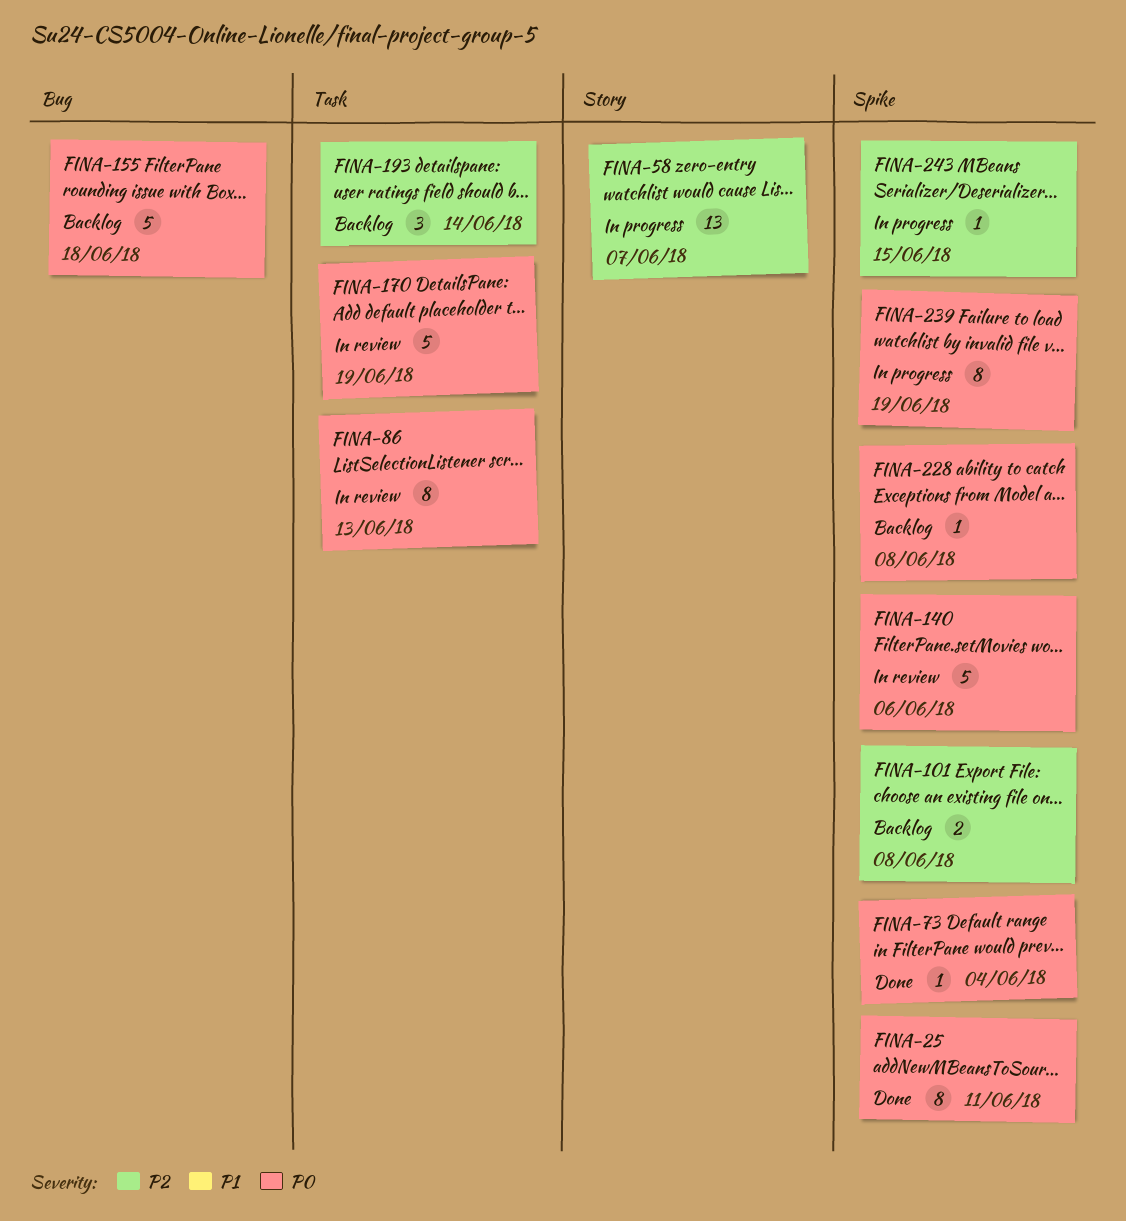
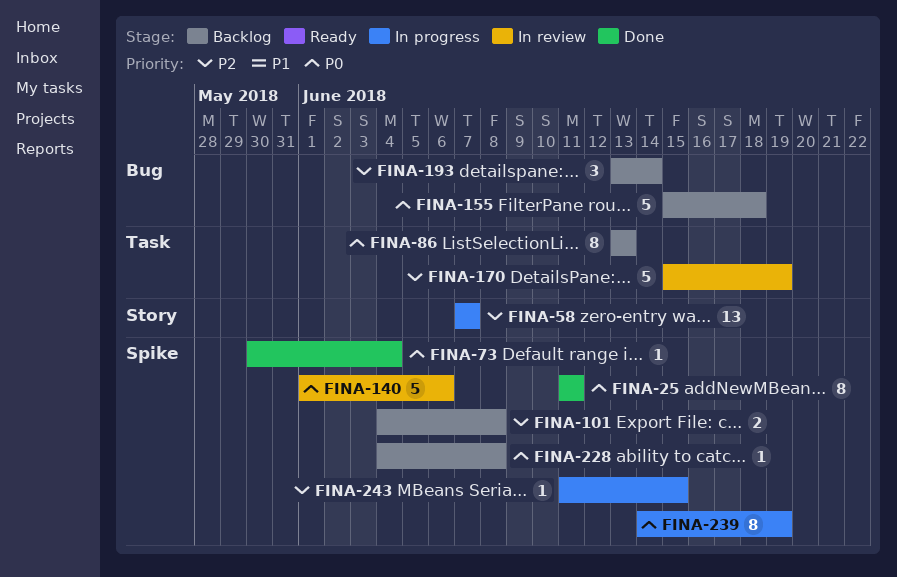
FINA-86, status: In review -> Backlog
FINA-170, priority: P0 -> P2
FINA-193, label: Task -> Bug

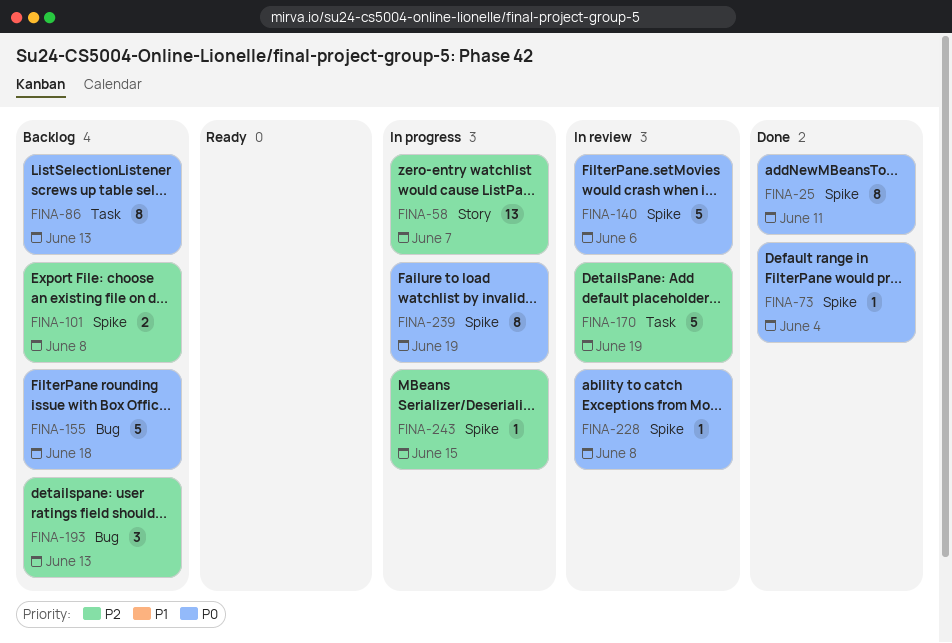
FINA-193, due: Jun 14 -> Jun 13
FINA-228, status: Backlog -> In review

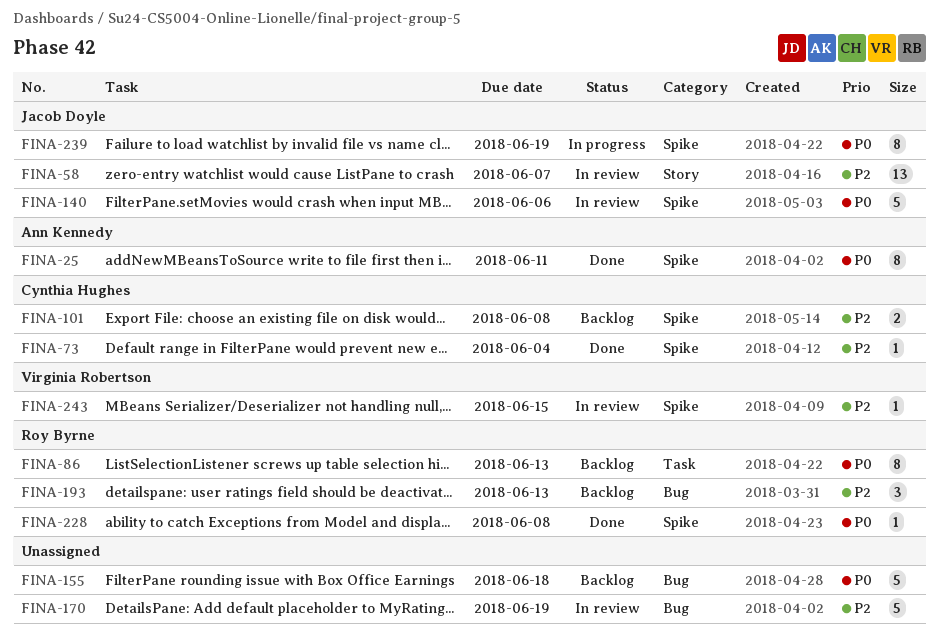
FINA-58, status: In progress -> In review
FINA-73, priority: P0 -> P2
FINA-170, label: Task -> Bug
FINA-228, status: In review -> Done
FINA-243, status: In progress -> In review

